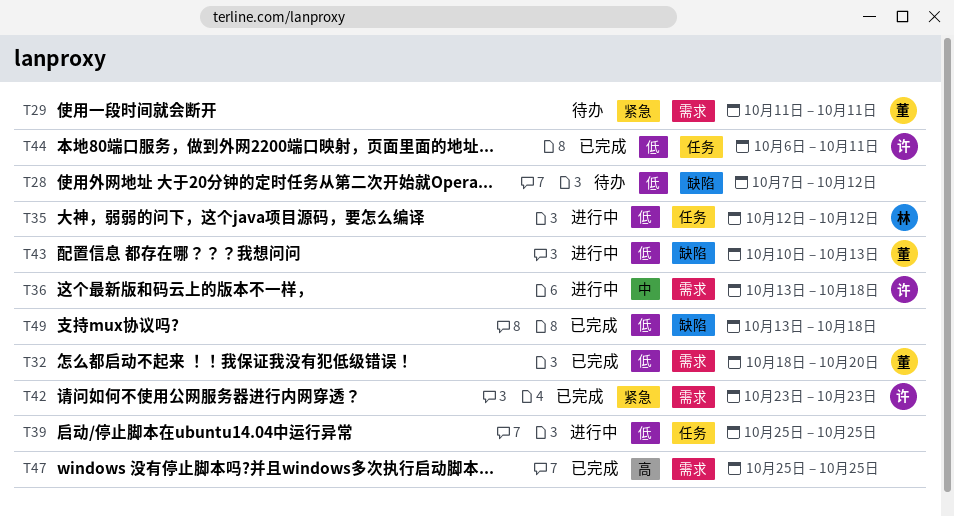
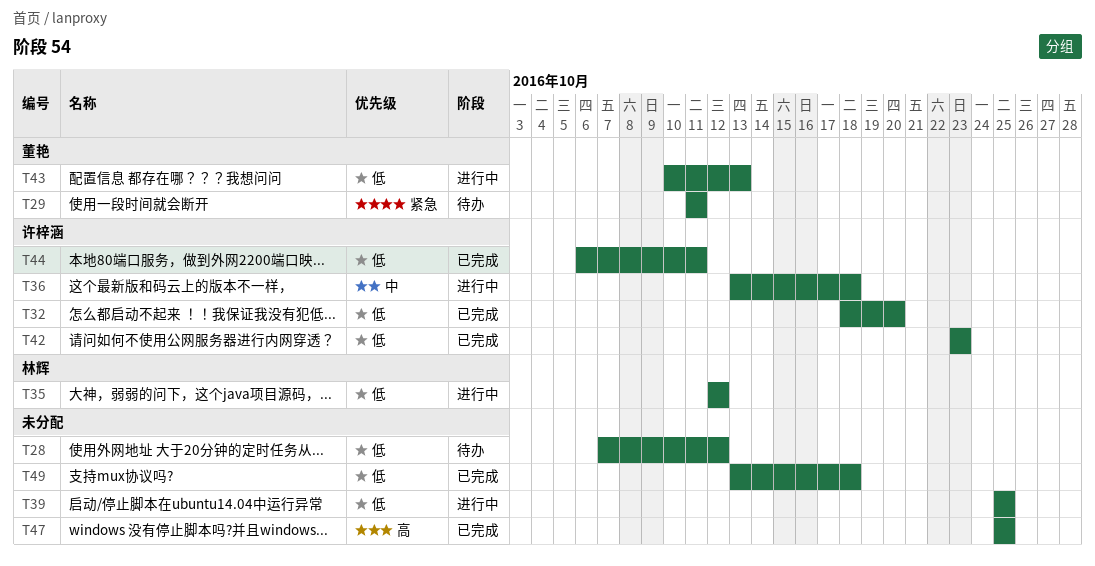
T32, owner: 董艳 -> 许梓涵
T42, priority: 紧急 -> 低

